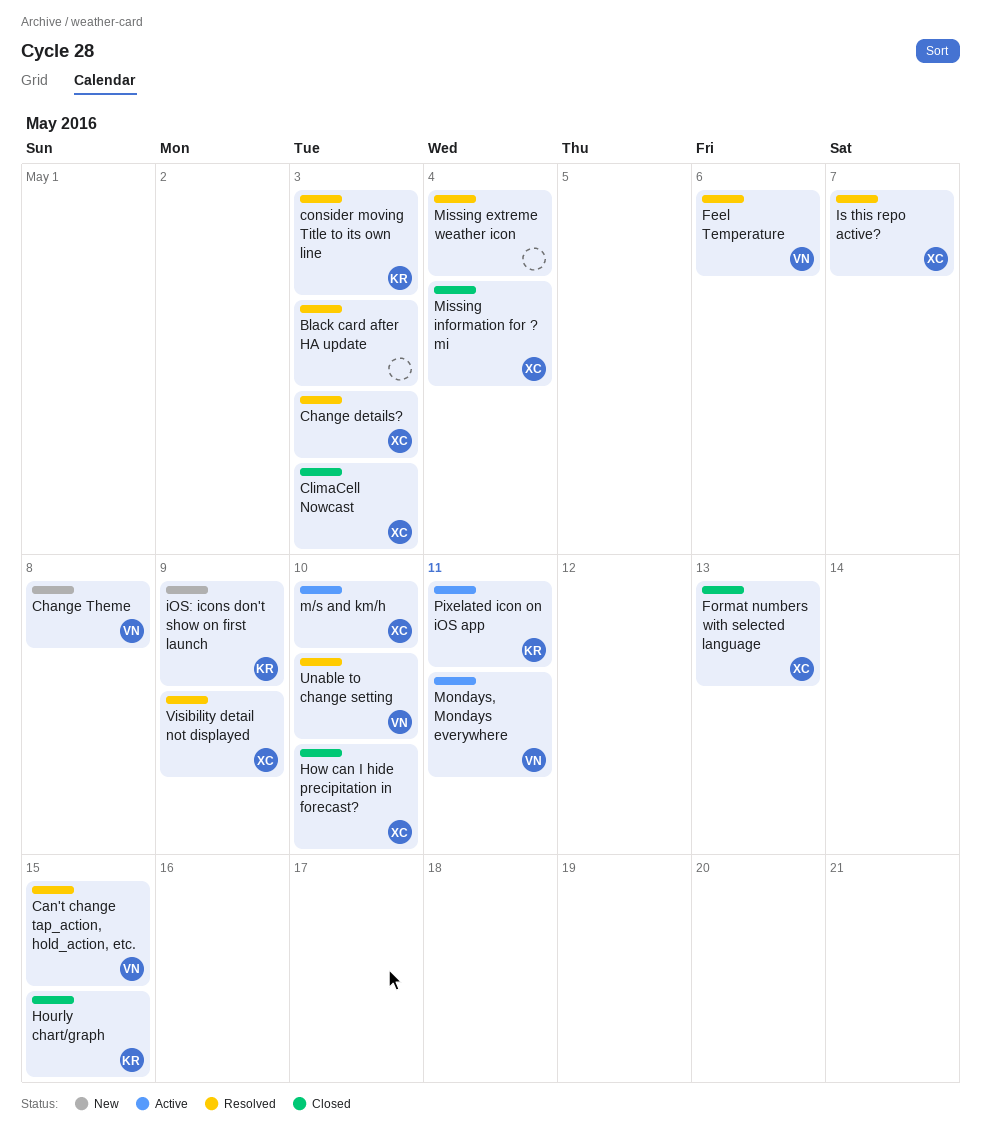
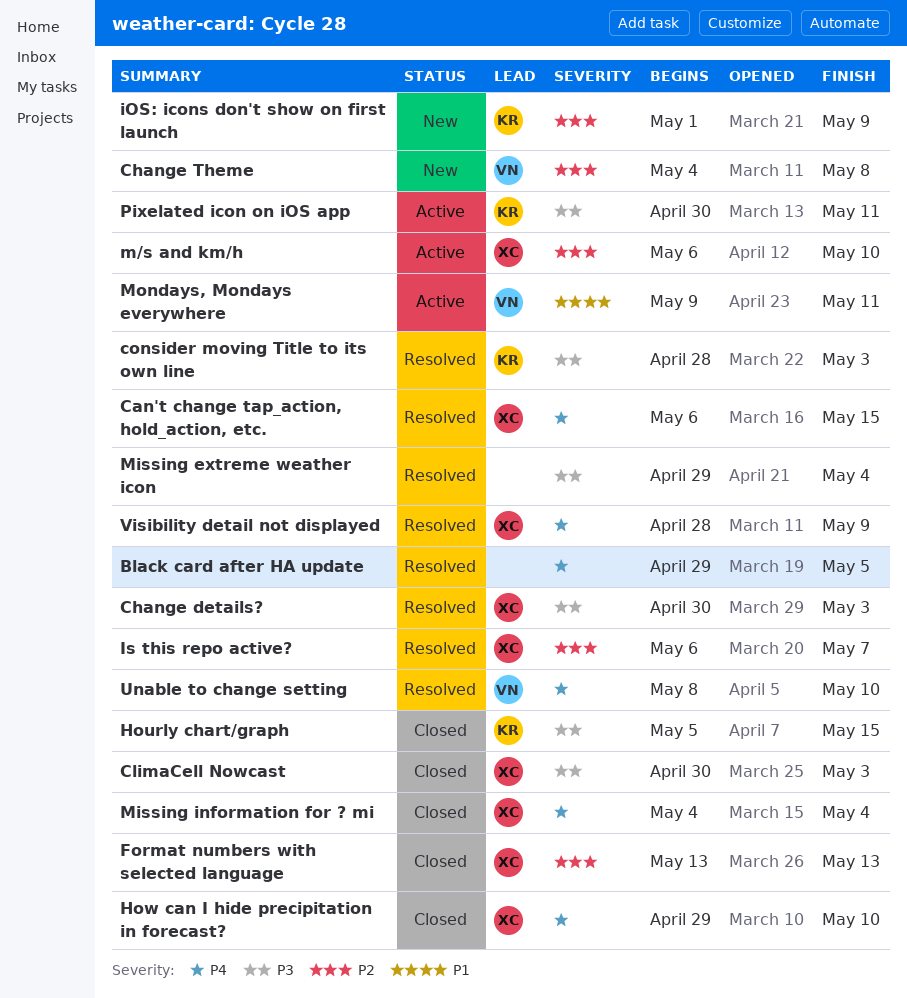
Black card after HA update, due: May 3 -> May 5
Can't change tap_action, hold_action, etc., owner: VN -> XC
Feel Temperature: present -> none

